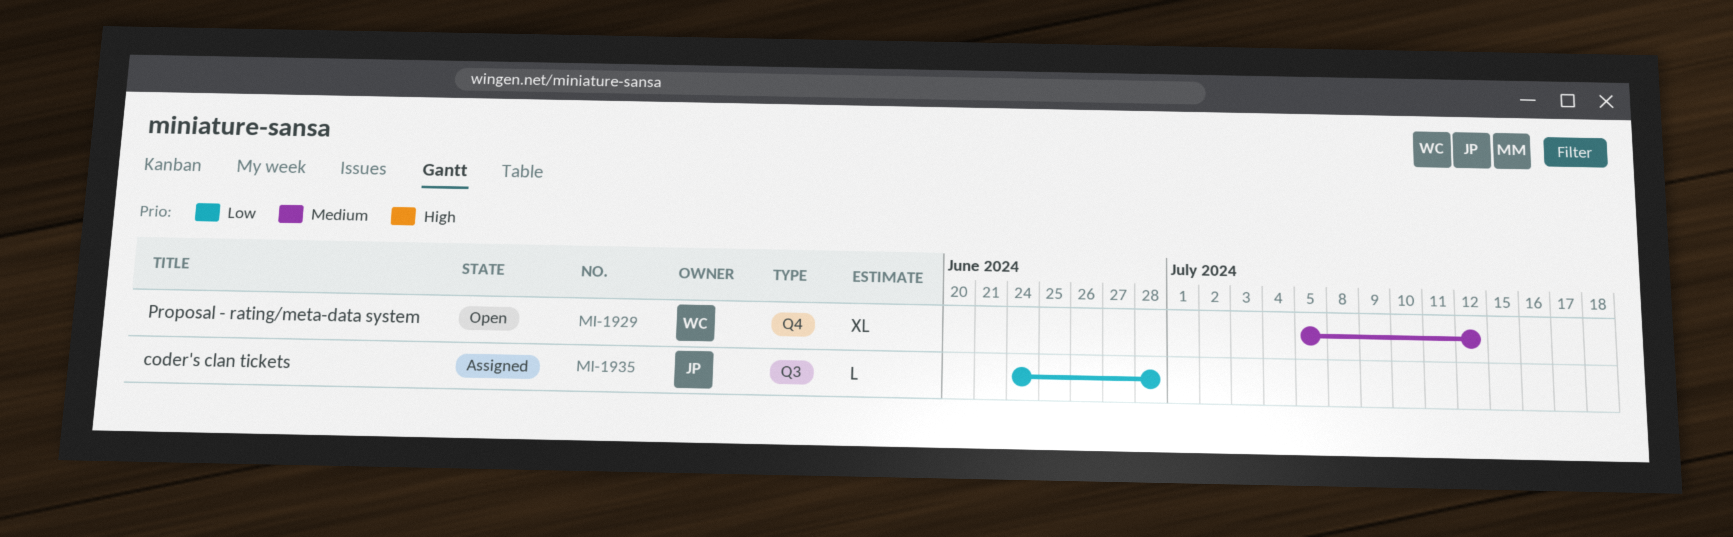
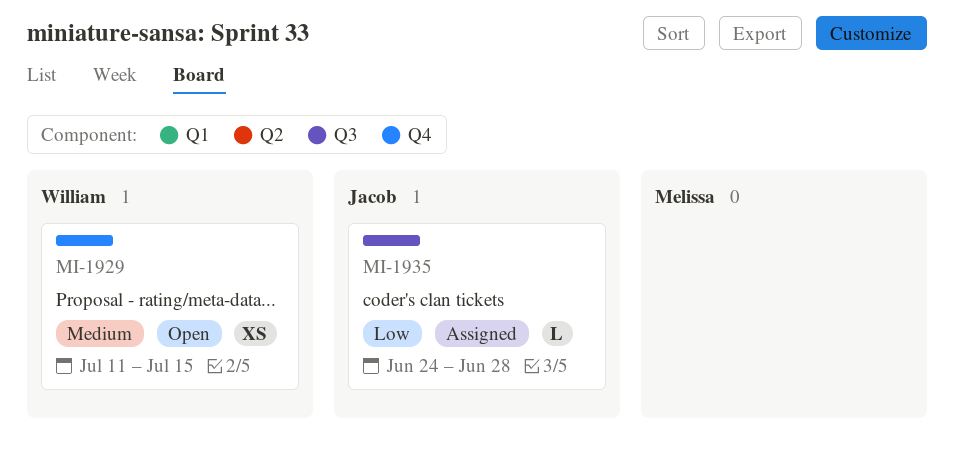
MI-1929, estimate: XL -> XS
MI-1929, start: Jul 5 -> Jul 11
MI-1929, due: Jul 12 -> Jul 15

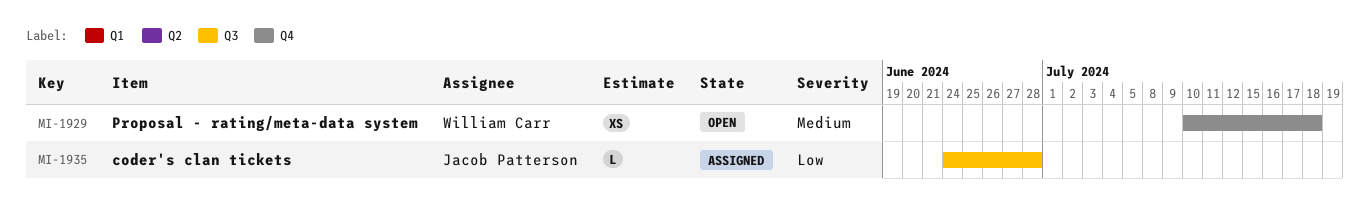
MI-1929, start: Jul 11 -> Jul 10
MI-1929, due: Jul 15 -> Jul 18

